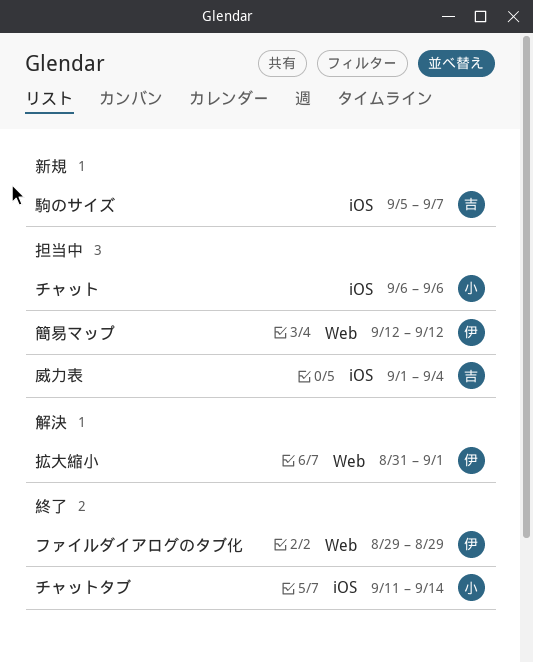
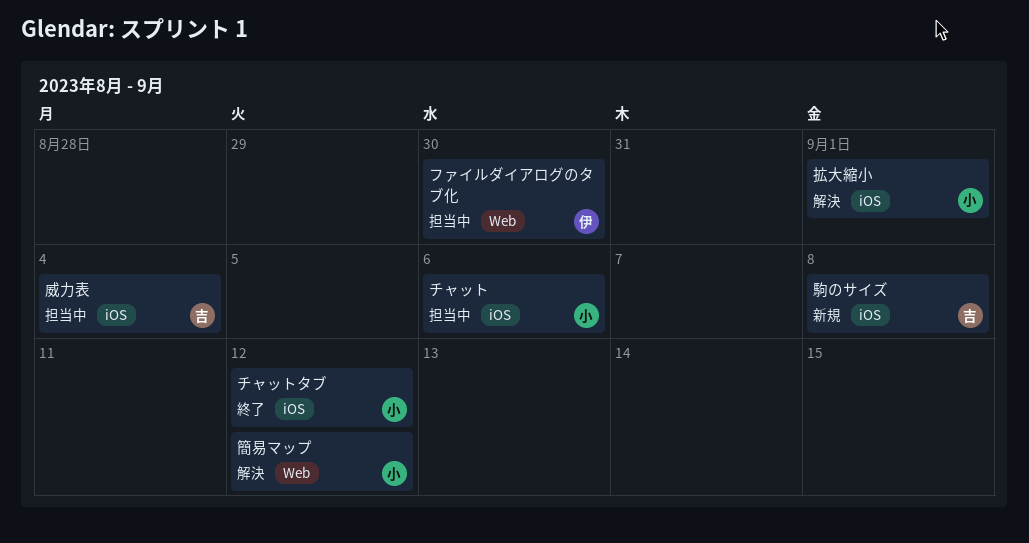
チャットタブ, due: Sep 14 -> Sep 12
ファイルダイアログのタブ化, status: 終了 -> 担当中
ファイルダイアログのタブ化, due: Aug 29 -> Aug 30
拡大縮小, owner: 伊 -> 小
拡大縮小, label: Web -> iOS
簡易マップ, status: 担当中 -> 解決
簡易マップ, owner: 伊 -> 小
駒のサイズ, due: Sep 7 -> Sep 8

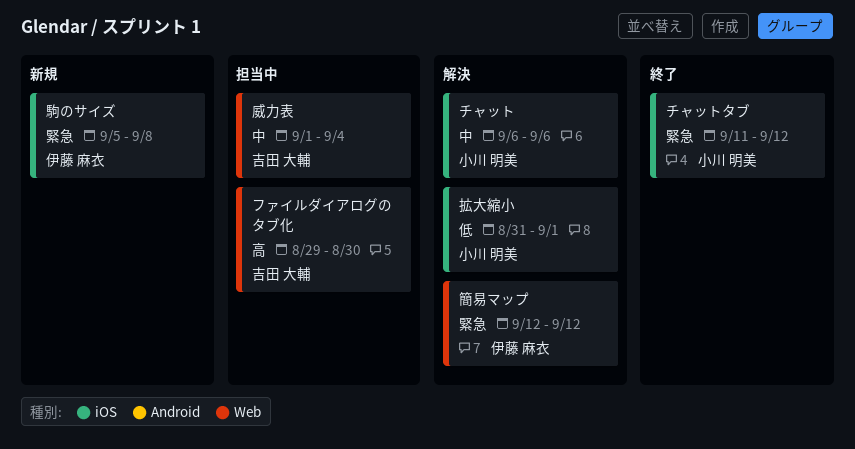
チャット, status: 担当中 -> 解決
ファイルダイアログのタブ化, owner: 伊藤 麻衣 -> 吉田 大輔
威力表, label: iOS -> Web
簡易マップ, owner: 小川 明美 -> 伊藤 麻衣
駒のサイズ, owner: 吉田 大輔 -> 伊藤 麻衣

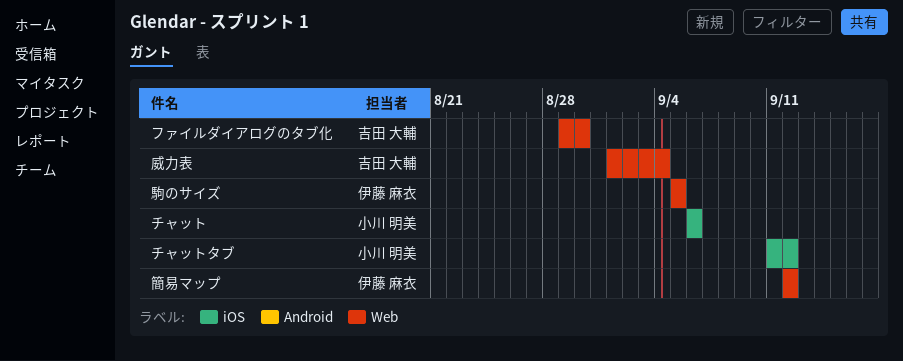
拡大縮小: present -> none
駒のサイズ, label: iOS -> Web
駒のサイズ, due: Sep 8 -> Sep 5

